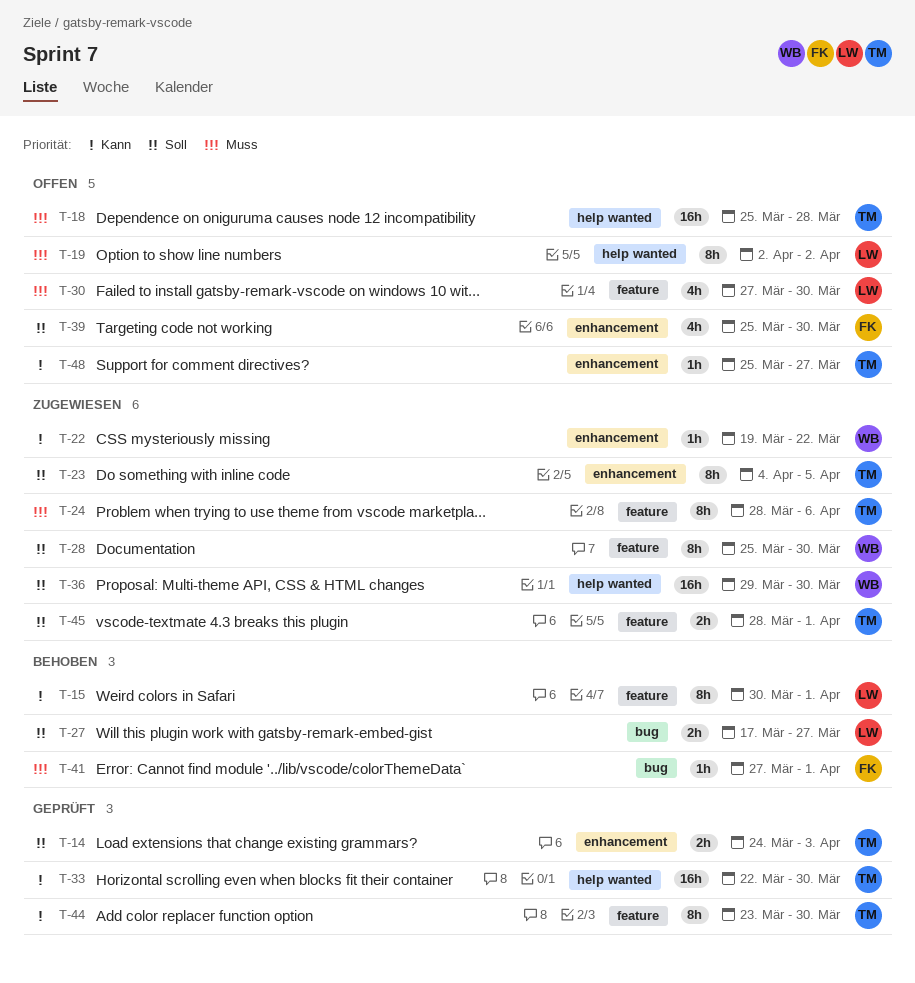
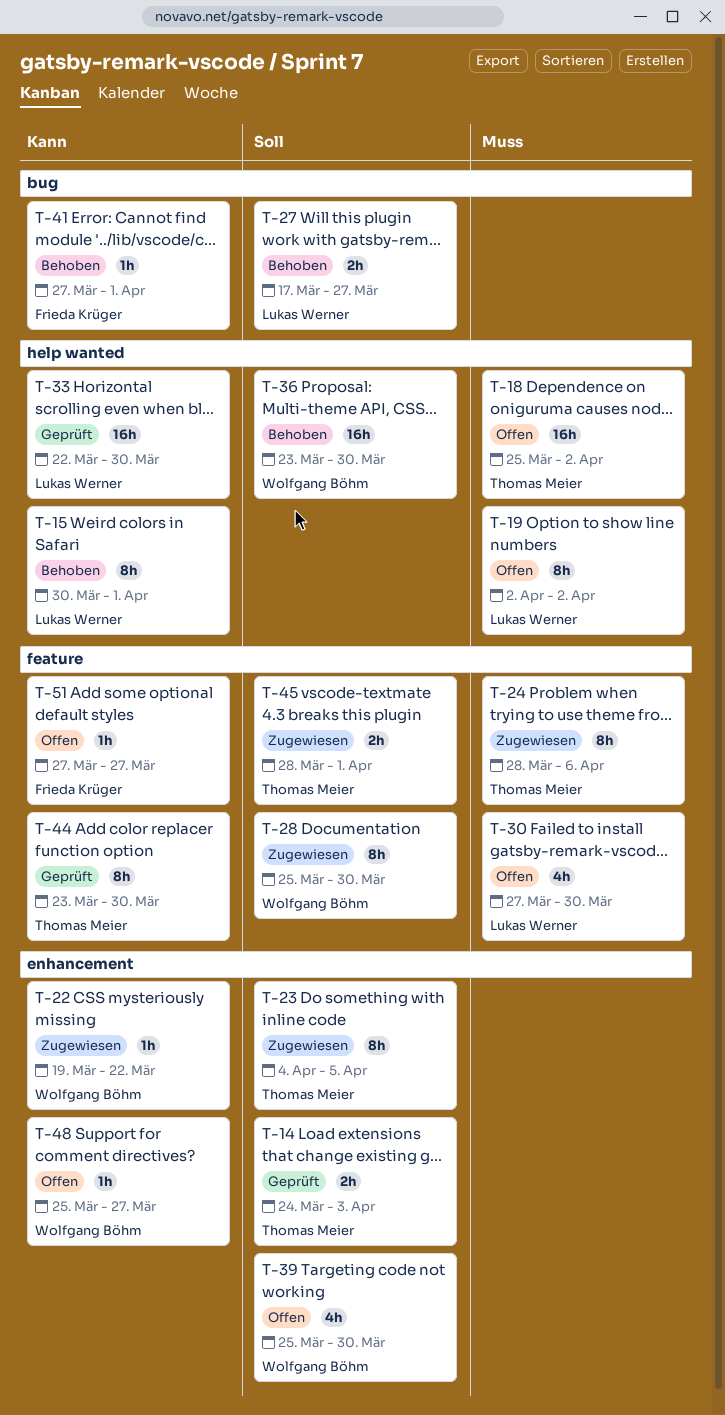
T-15, label: feature -> help wanted
T-18, due: Mar 28 -> Apr 2
T-33, owner: Thomas Meier -> Lukas Werner
T-36, status: Zugewiesen -> Behoben
T-36, start: Mar 29 -> Mar 23
T-39, owner: Frieda Krüger -> Wolfgang Böhm
T-41, priority: Muss -> Kann
T-48, owner: Thomas Meier -> Wolfgang Böhm
T-51: none -> present

